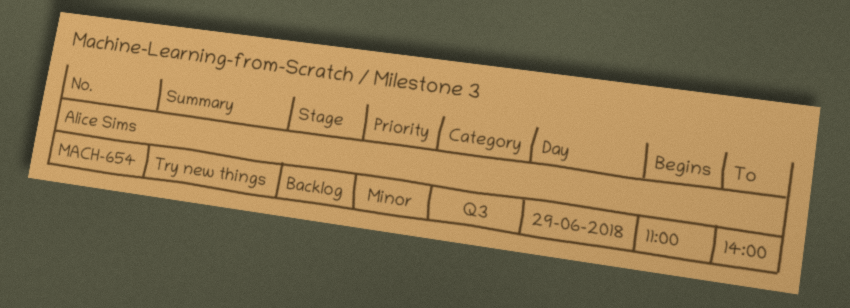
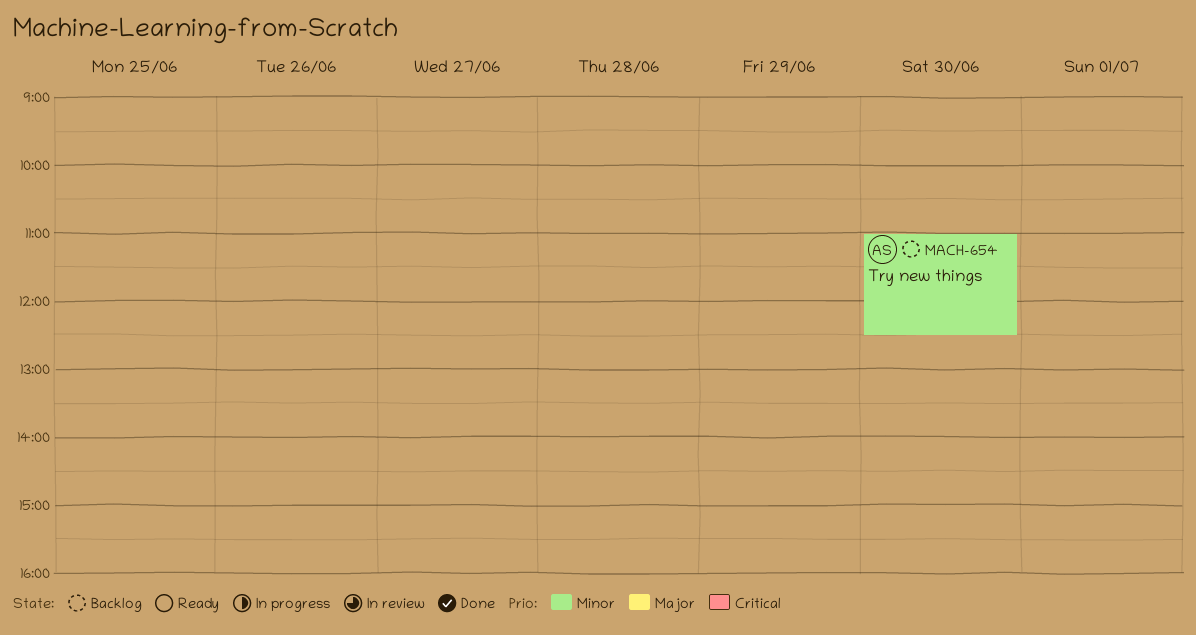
MACH-654, day: Jun 29 -> Jun 30
MACH-654, ends: 14:00 -> 12:30

